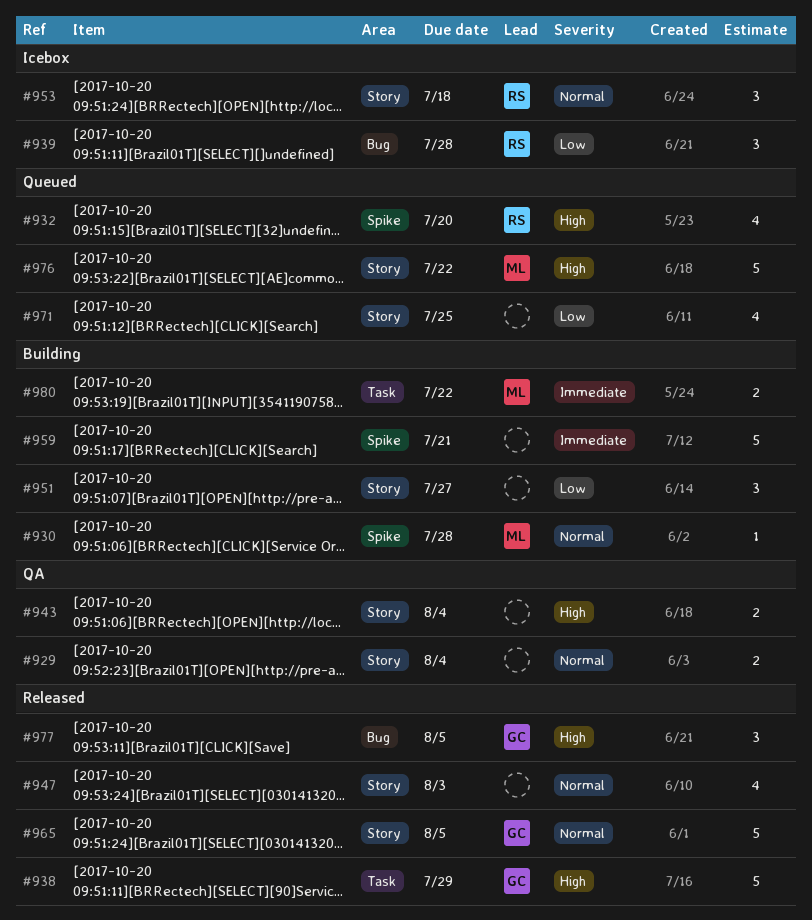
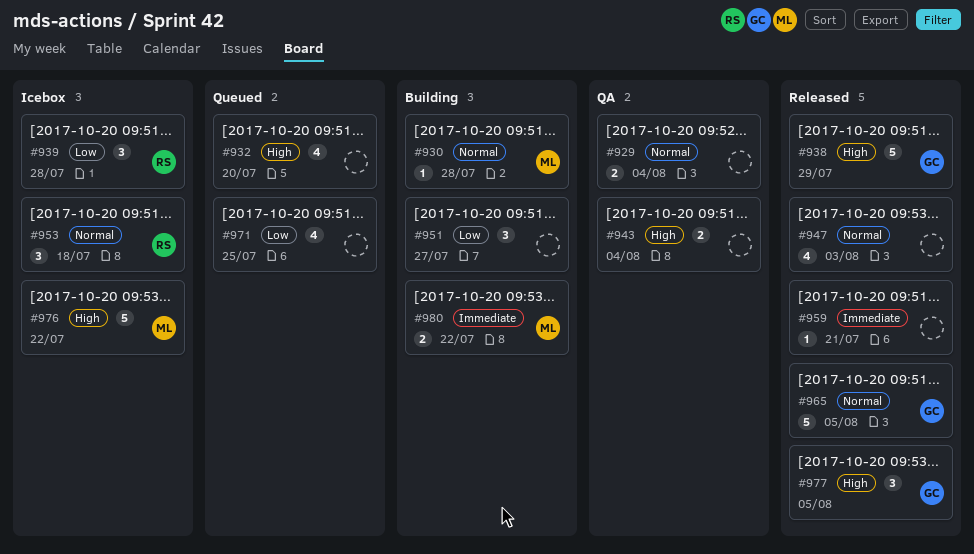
#932, owner: RS -> none
#959, status: Building -> Released
#959, estimate: 5 -> 1
#976, status: Queued -> Icebox

